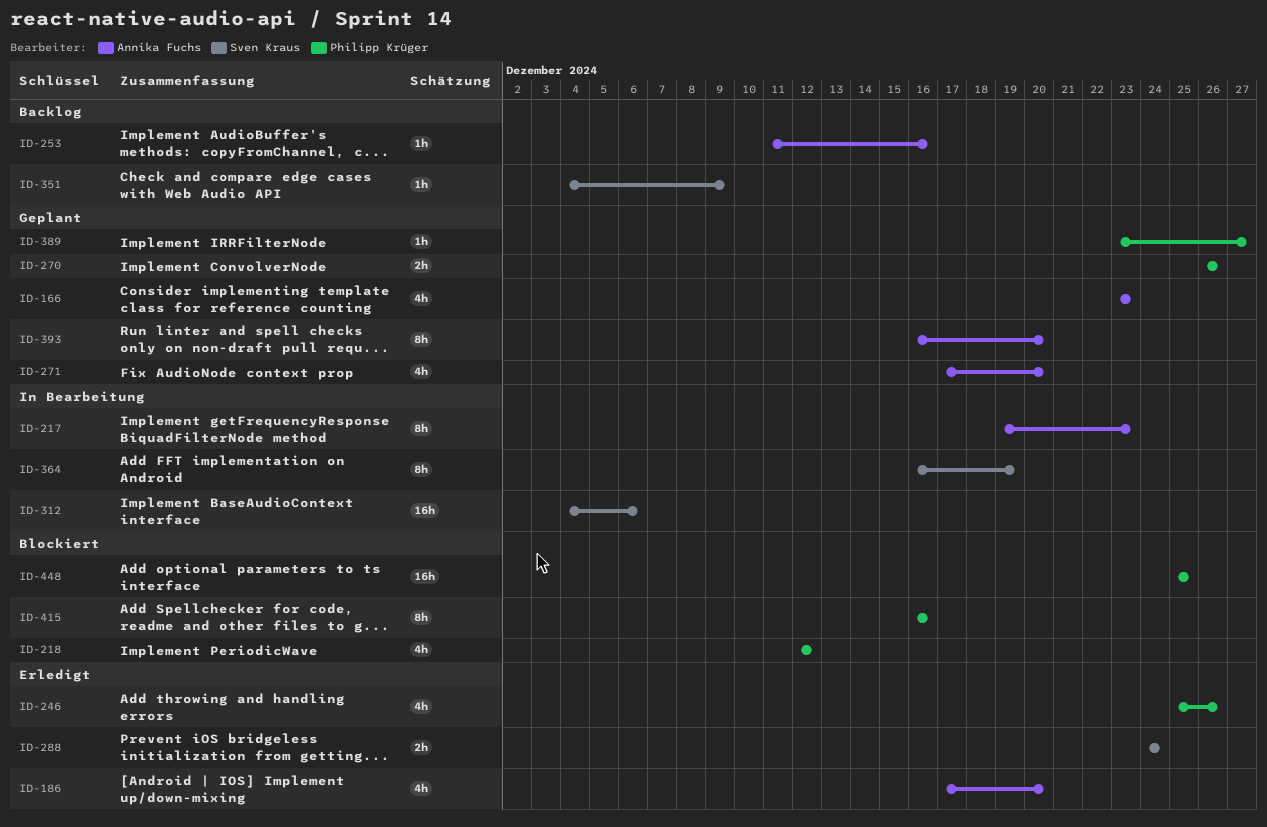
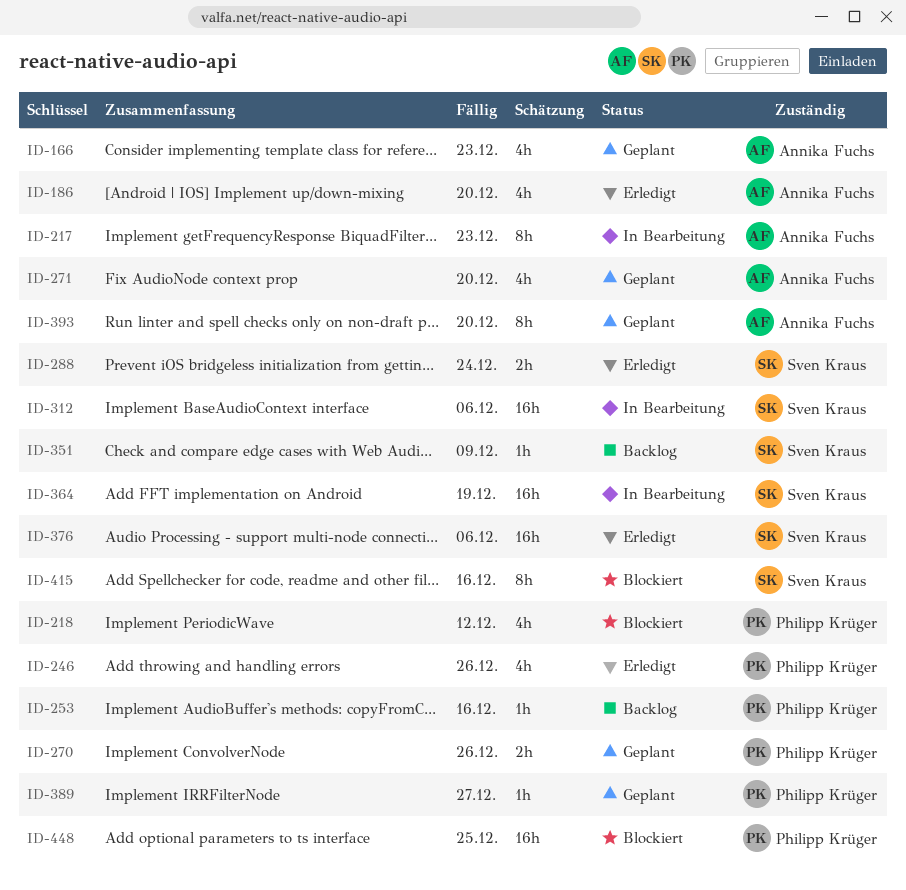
ID-253, owner: Annika Fuchs -> Philipp Krüger
ID-364, estimate: 8h -> 16h
ID-376: none -> present
ID-415, owner: Philipp Krüger -> Sven Kraus

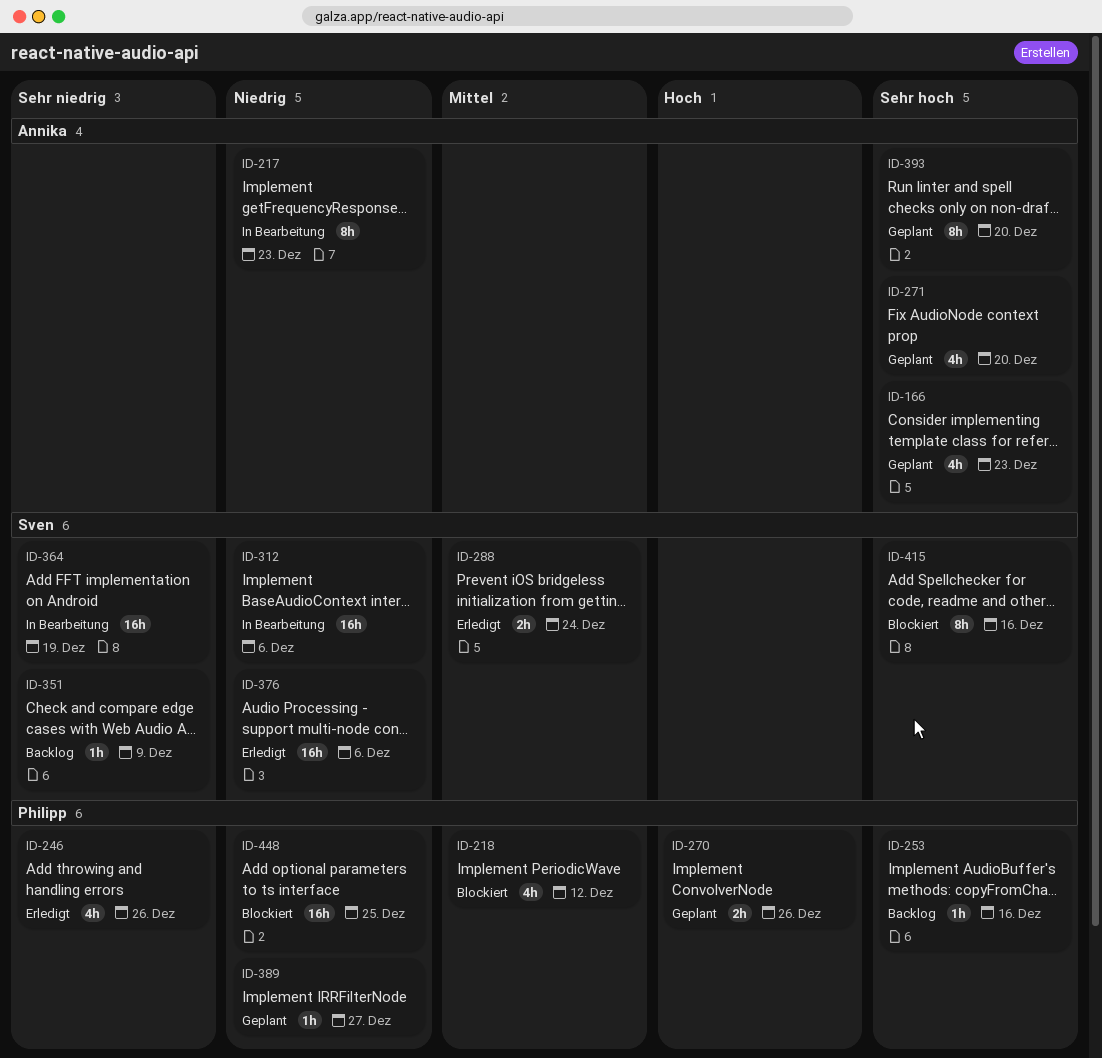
ID-186: present -> none

